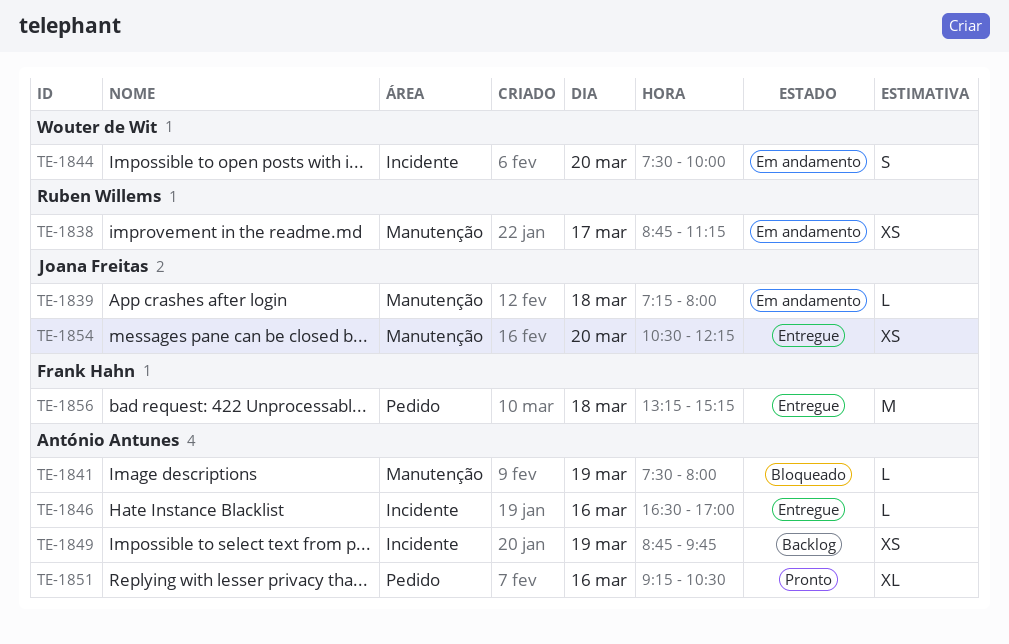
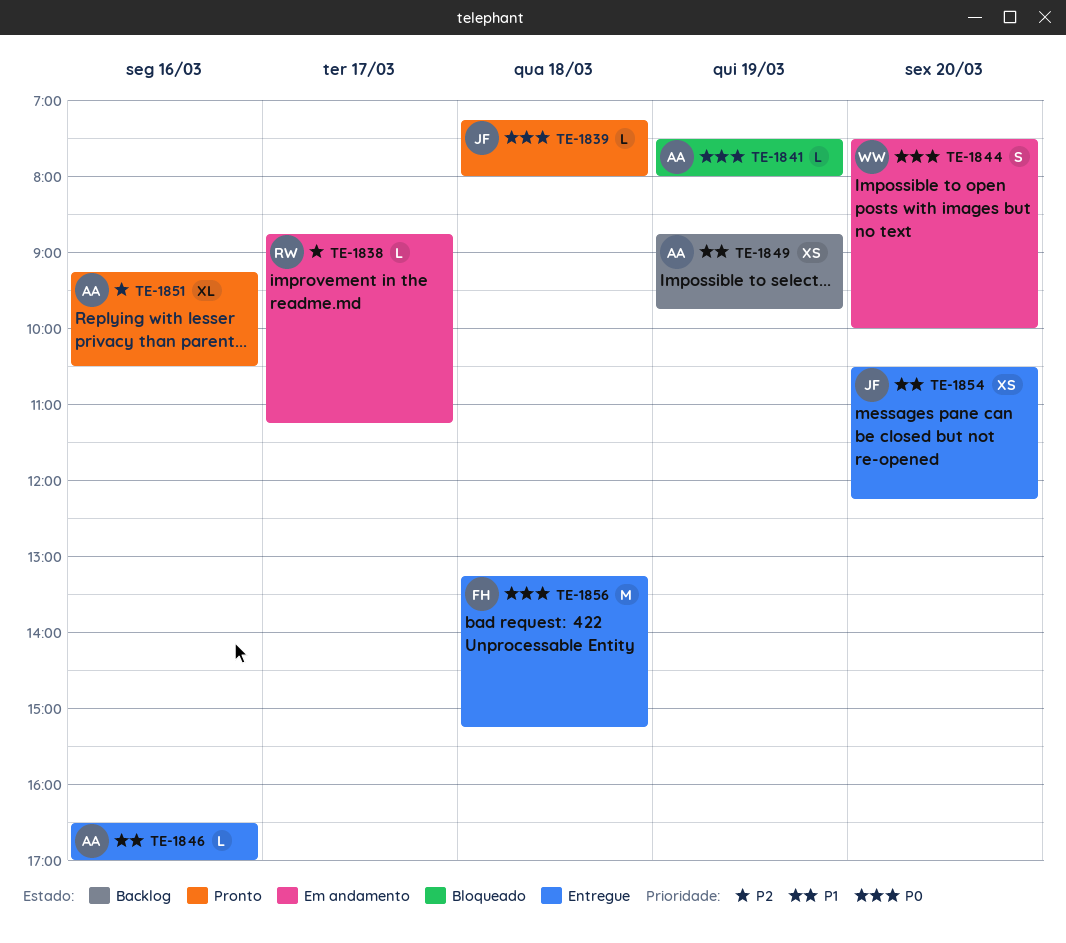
TE-1838, estimate: XS -> L
TE-1839, status: Em andamento -> Pronto

